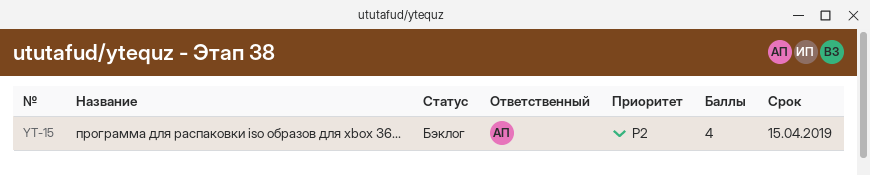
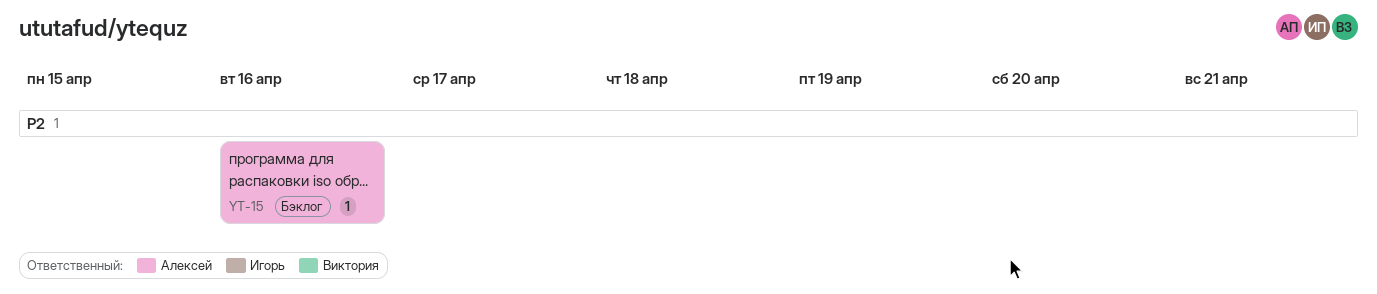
YT-15, estimate: 4 -> 1
YT-15, due: Apr 15 -> Apr 16

